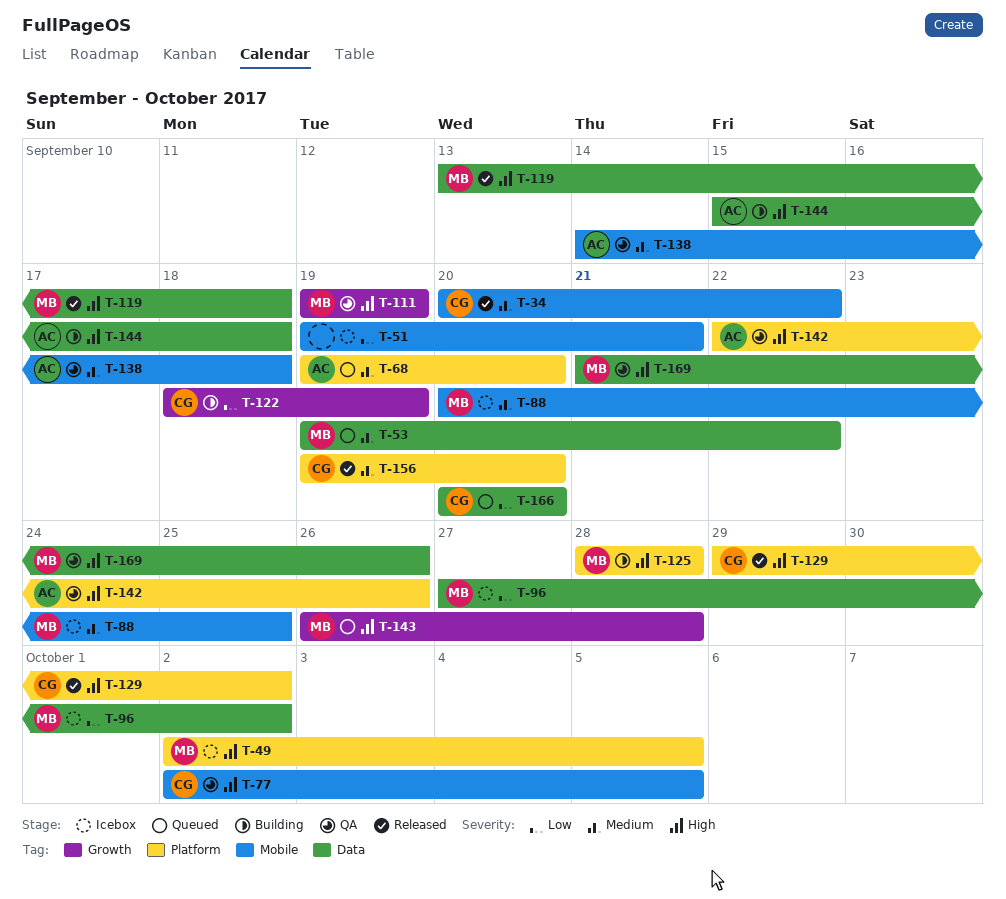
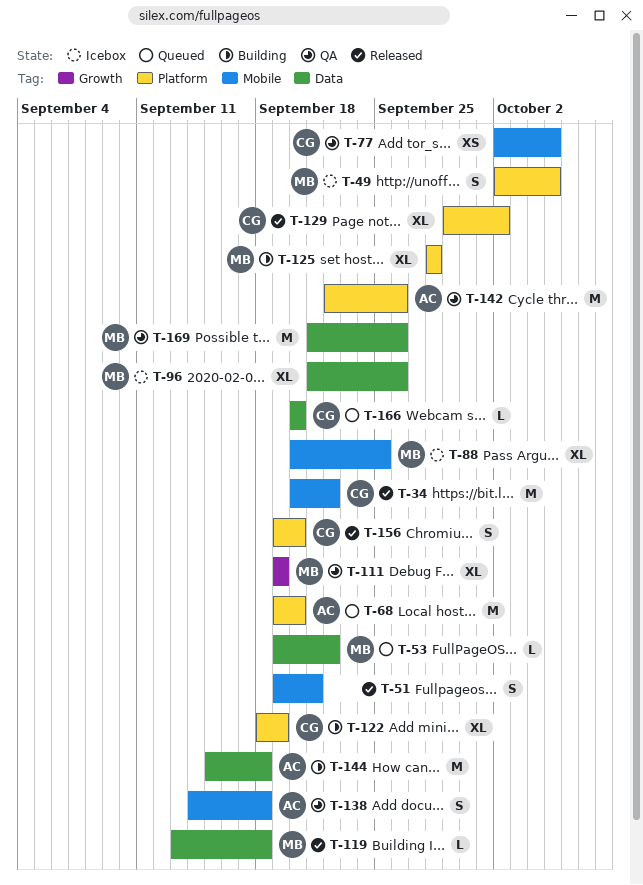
T-51, status: Icebox -> Released
T-96, start: Sep 27 -> Sep 21
T-96, due: Oct 2 -> Sep 26
T-122, label: Growth -> Platform
T-143: present -> none

